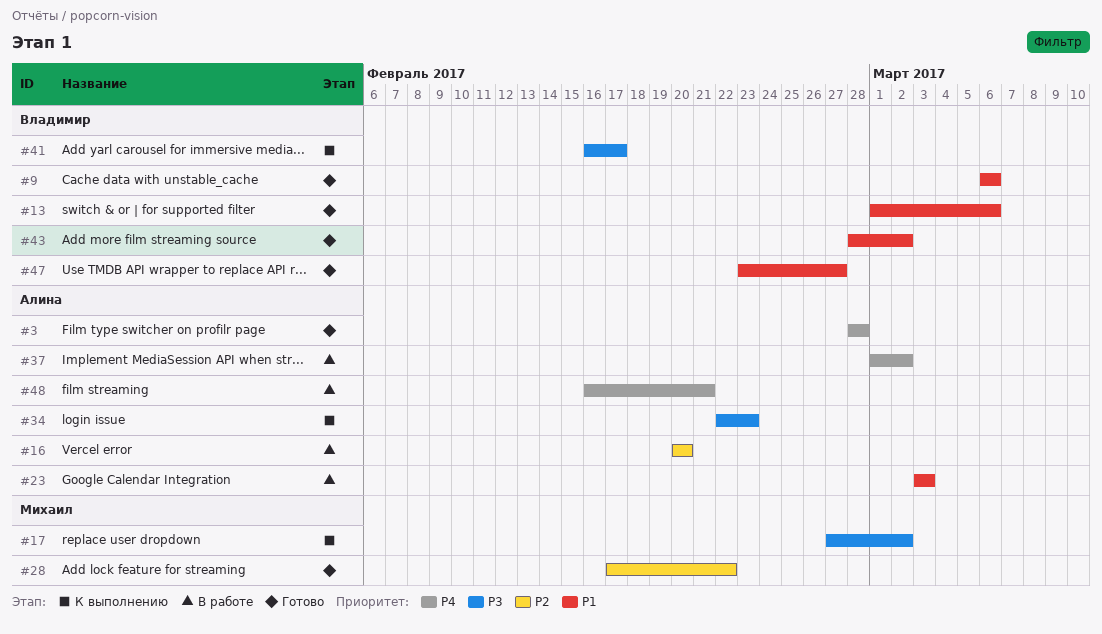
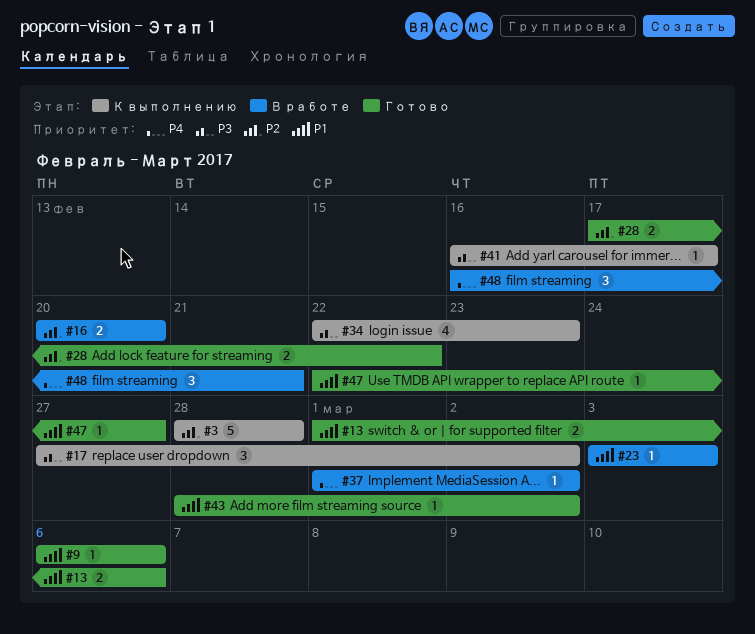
#3, status: Готово -> К выполнению
#3, priority: P4 -> P2
#47, start: Feb 23 -> Feb 22

